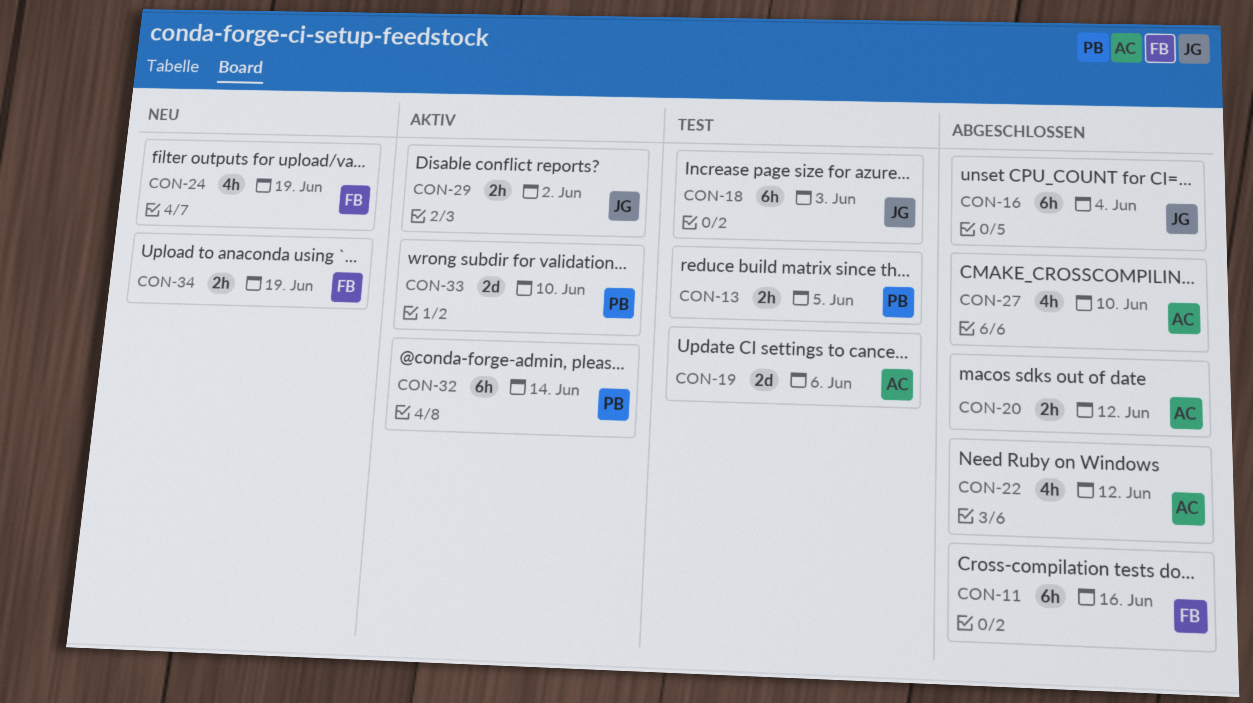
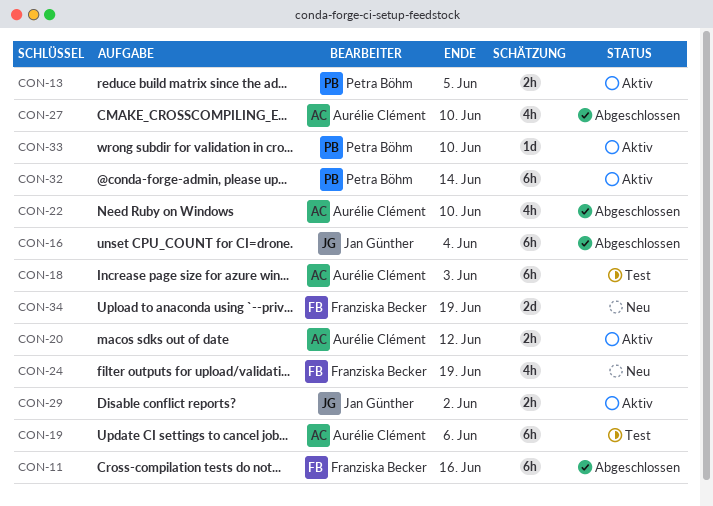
CON-13, status: Test -> Aktiv
CON-18, owner: Jan Günther -> Aurélie Clément
CON-19, estimate: 2d -> 6h
CON-20, status: Abgeschlossen -> Aktiv
CON-22, due: Jun 12 -> Jun 10
CON-33, estimate: 2d -> 1d
CON-34, estimate: 2h -> 2d

